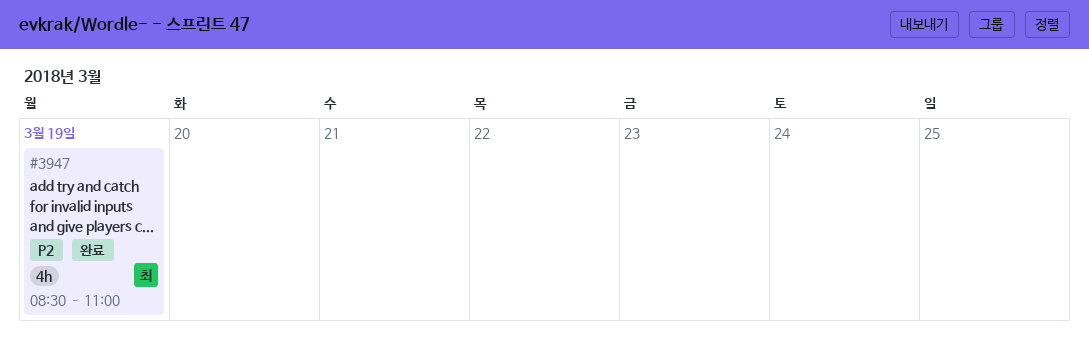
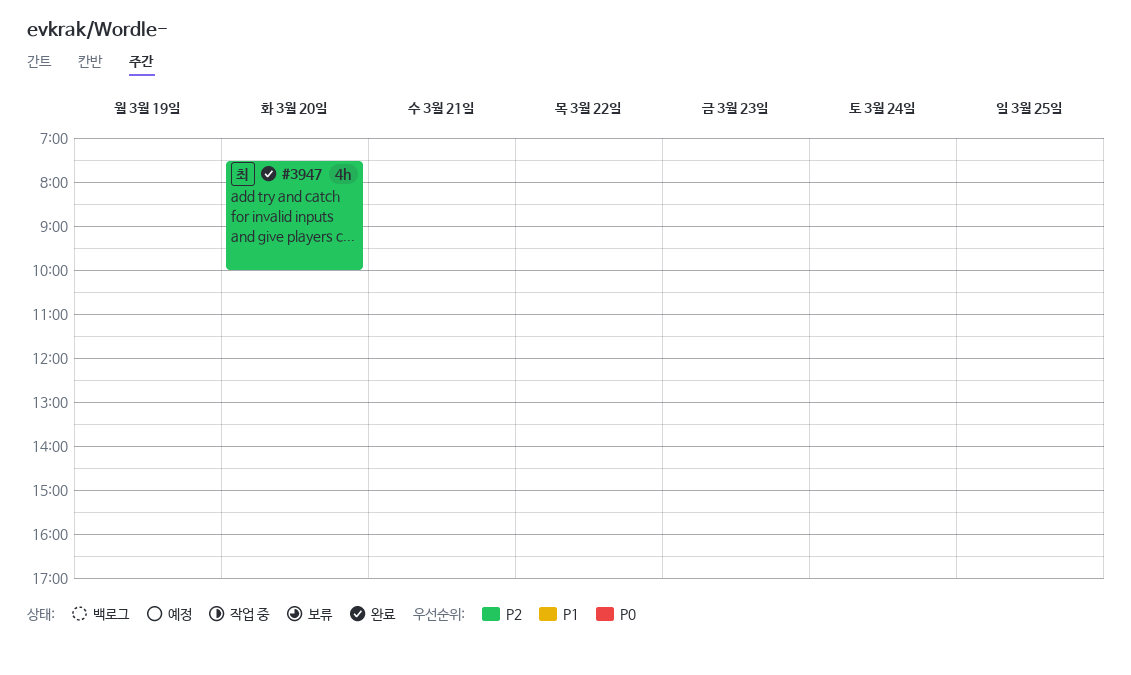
#3947, day: Mar 19 -> Mar 20
#3947, begins: 08:30 -> 07:30
#3947, ends: 11:00 -> 10:00

